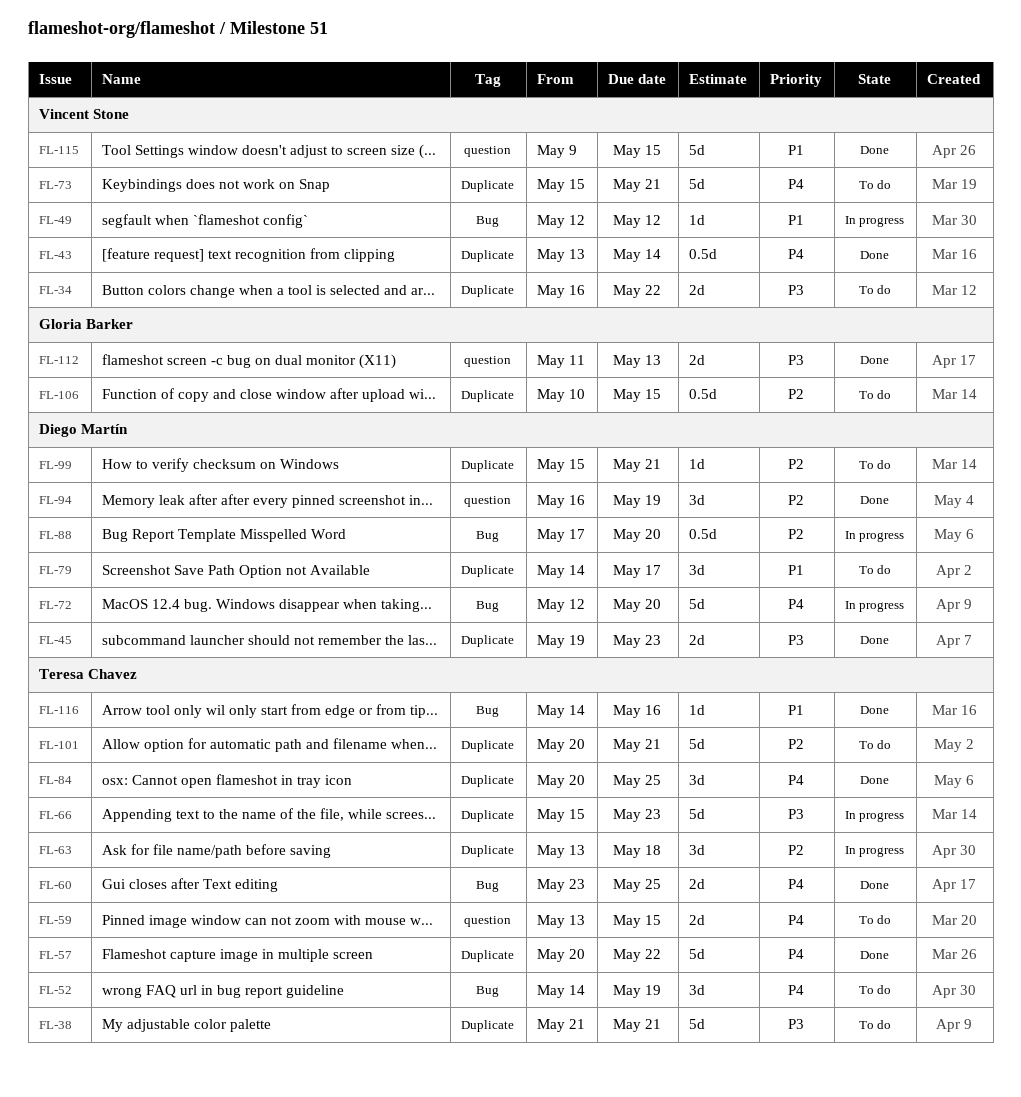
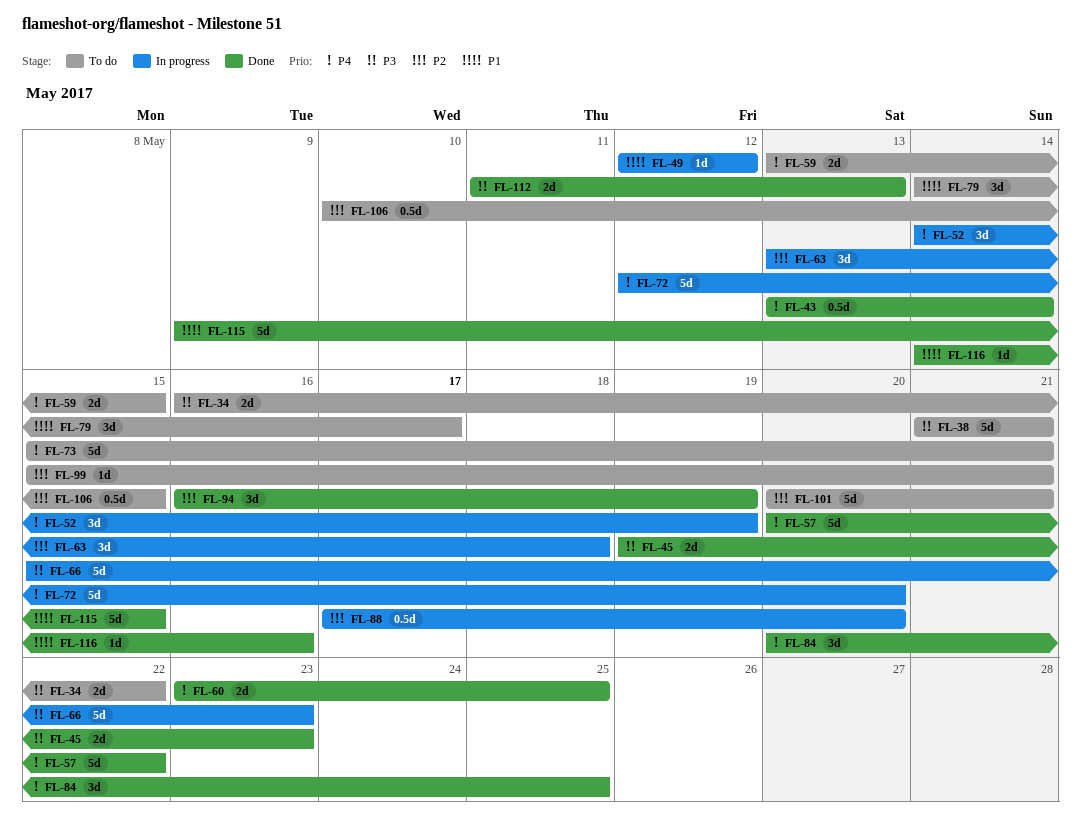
FL-52, status: To do -> In progress

